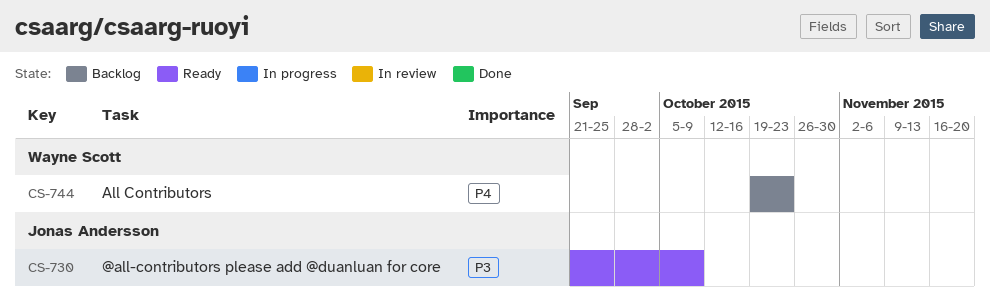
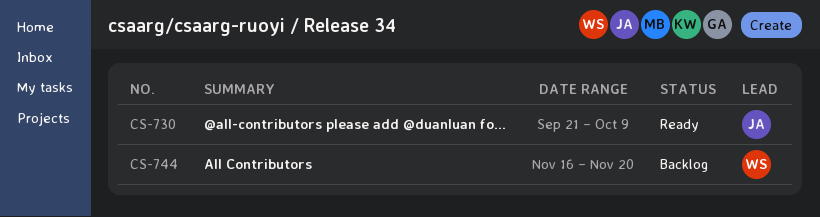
CS-744, start: Oct 19 -> Nov 16
CS-744, due: Oct 23 -> Nov 20

